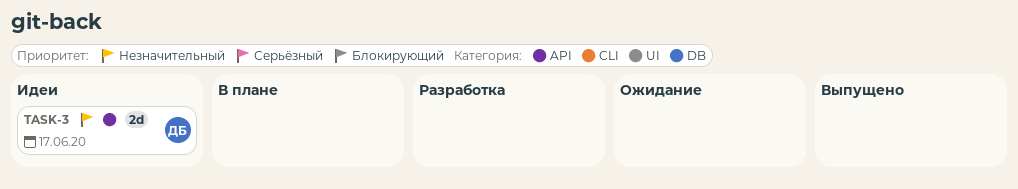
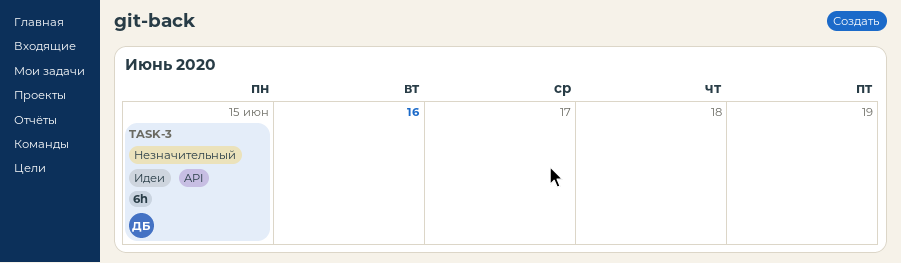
TASK-3, estimate: 2d -> 6h
TASK-3, due: Jun 17 -> Jun 15

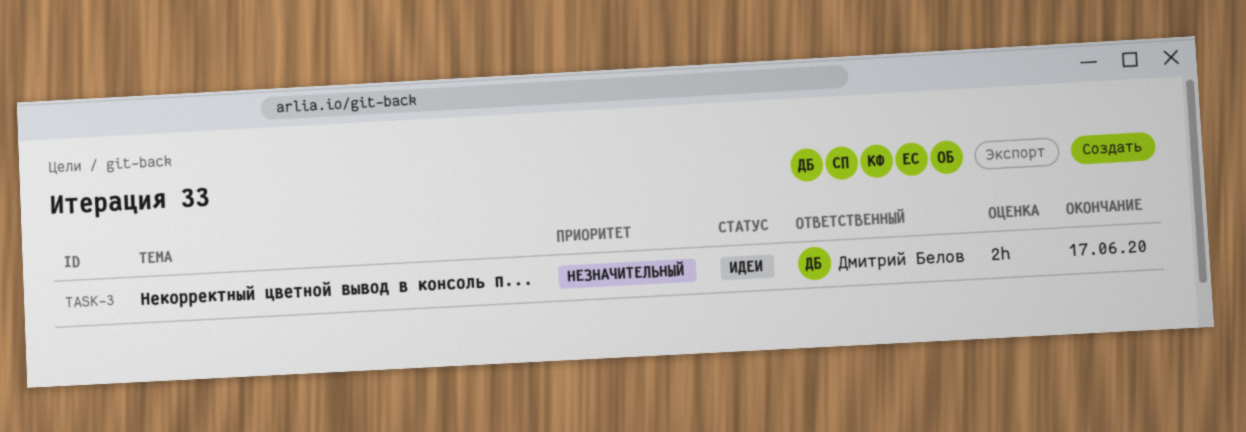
TASK-3, estimate: 6h -> 2h
TASK-3, due: Jun 15 -> Jun 17

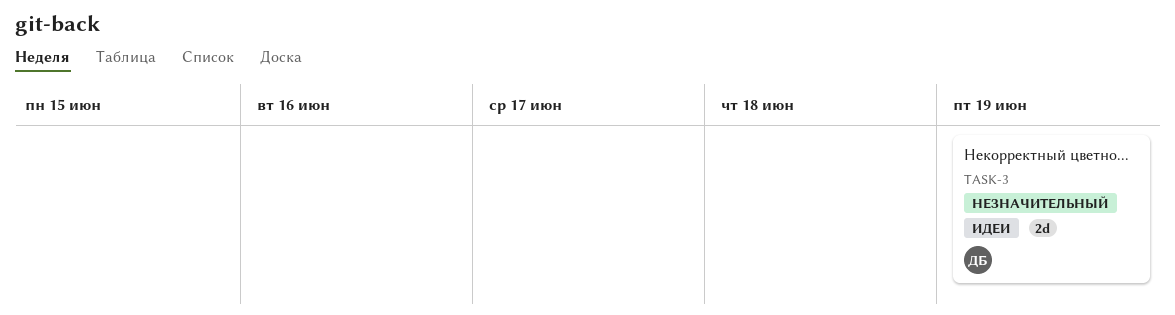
TASK-3, estimate: 2h -> 2d
TASK-3, due: Jun 17 -> Jun 19

